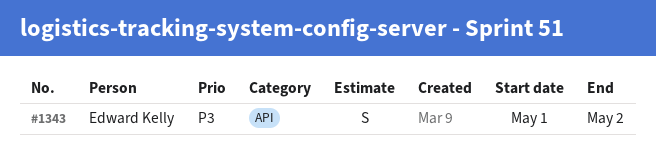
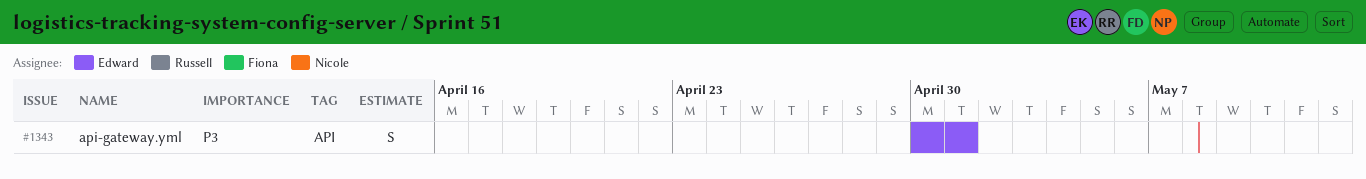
#1343, start: May 1 -> Apr 30
#1343, due: May 2 -> May 1

